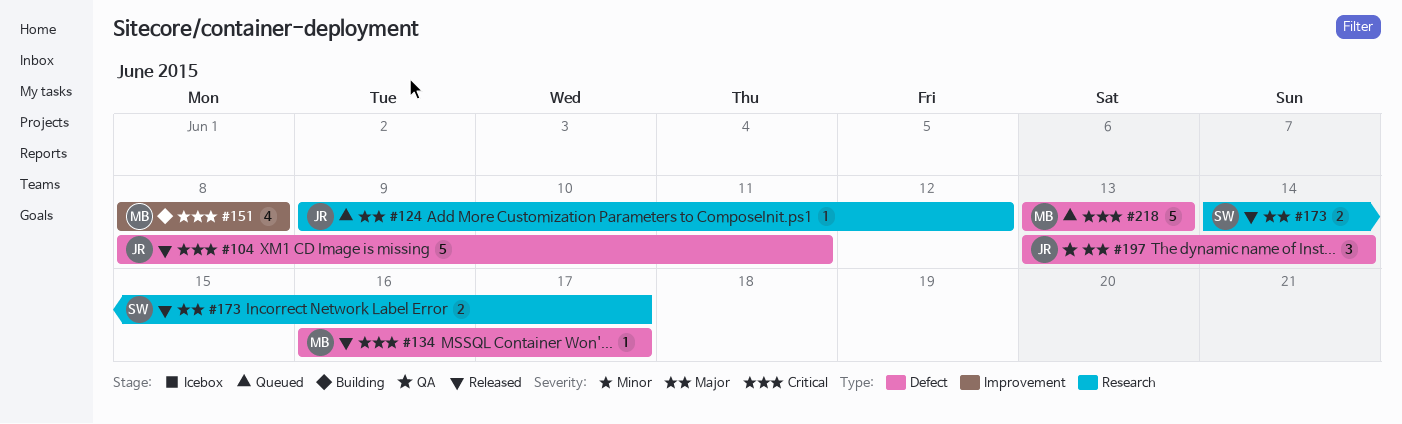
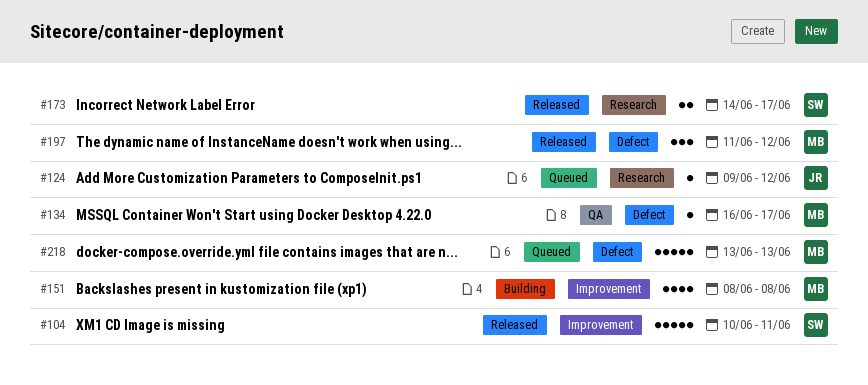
#104, owner: JR -> SW
#104, label: Defect -> Improvement
#104, start: Jun 8 -> Jun 10
#134, status: Released -> QA
#197, status: QA -> Released
#197, owner: JR -> MB
#197, start: Jun 13 -> Jun 11
#197, due: Jun 14 -> Jun 12

